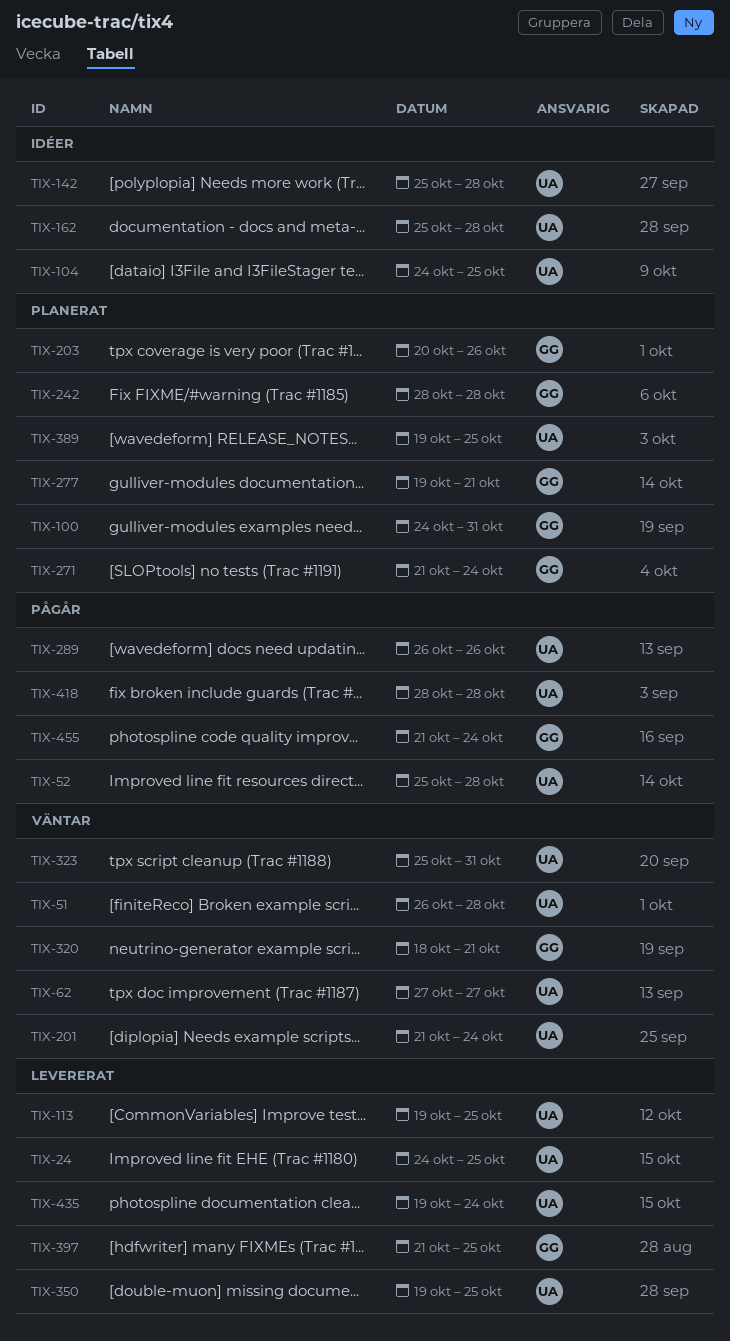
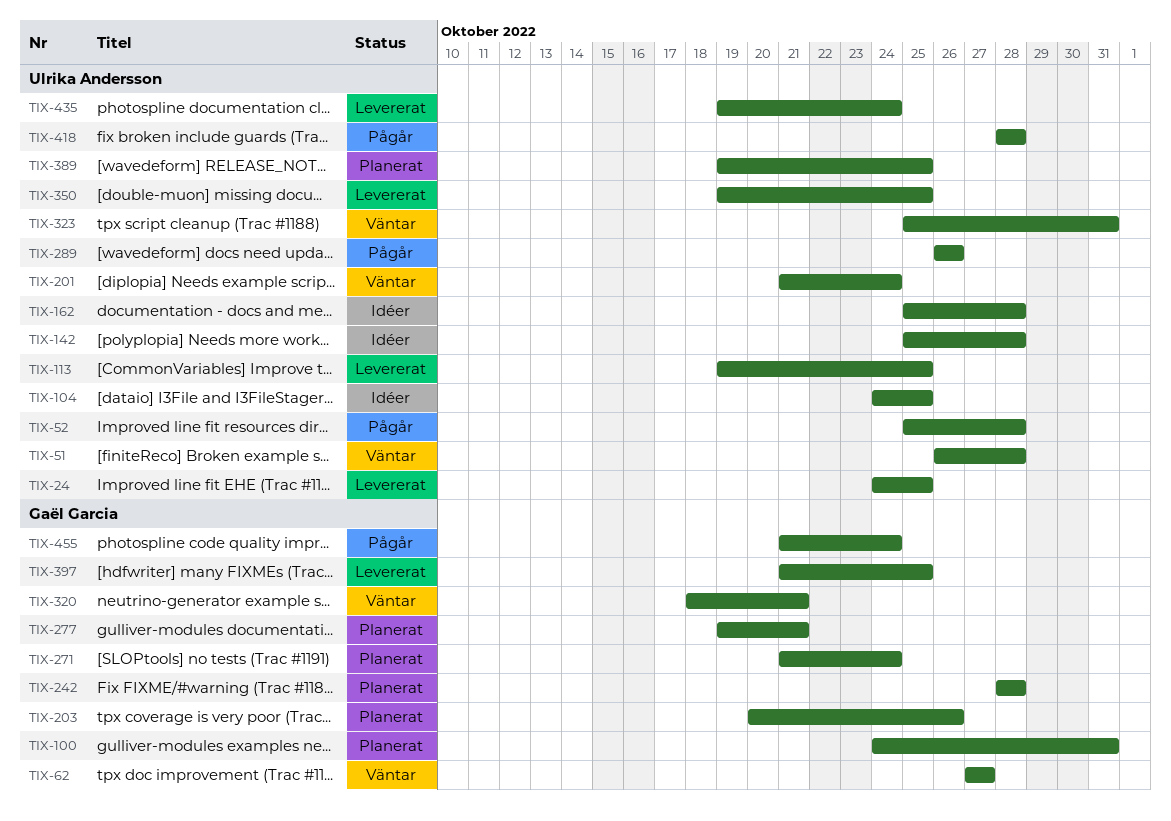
TIX-62, owner: Ulrika Andersson -> Gaël Garcia

